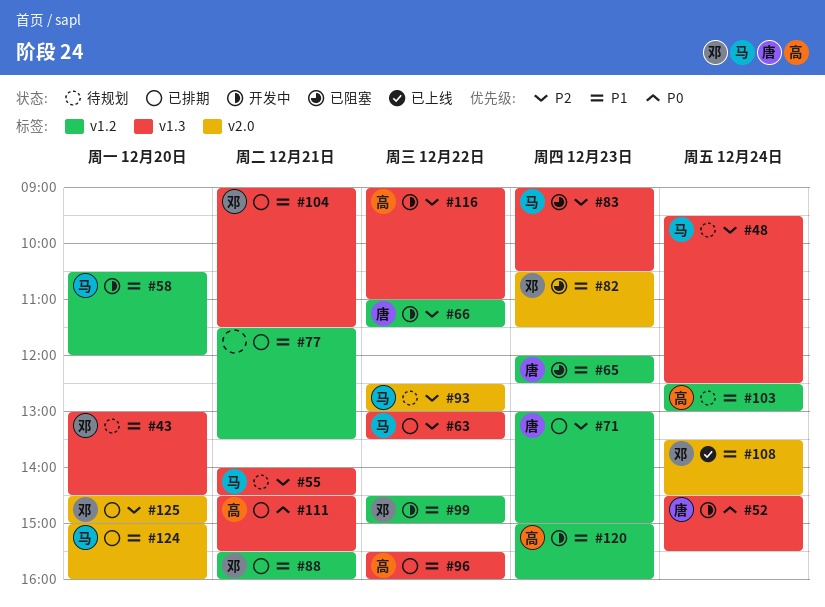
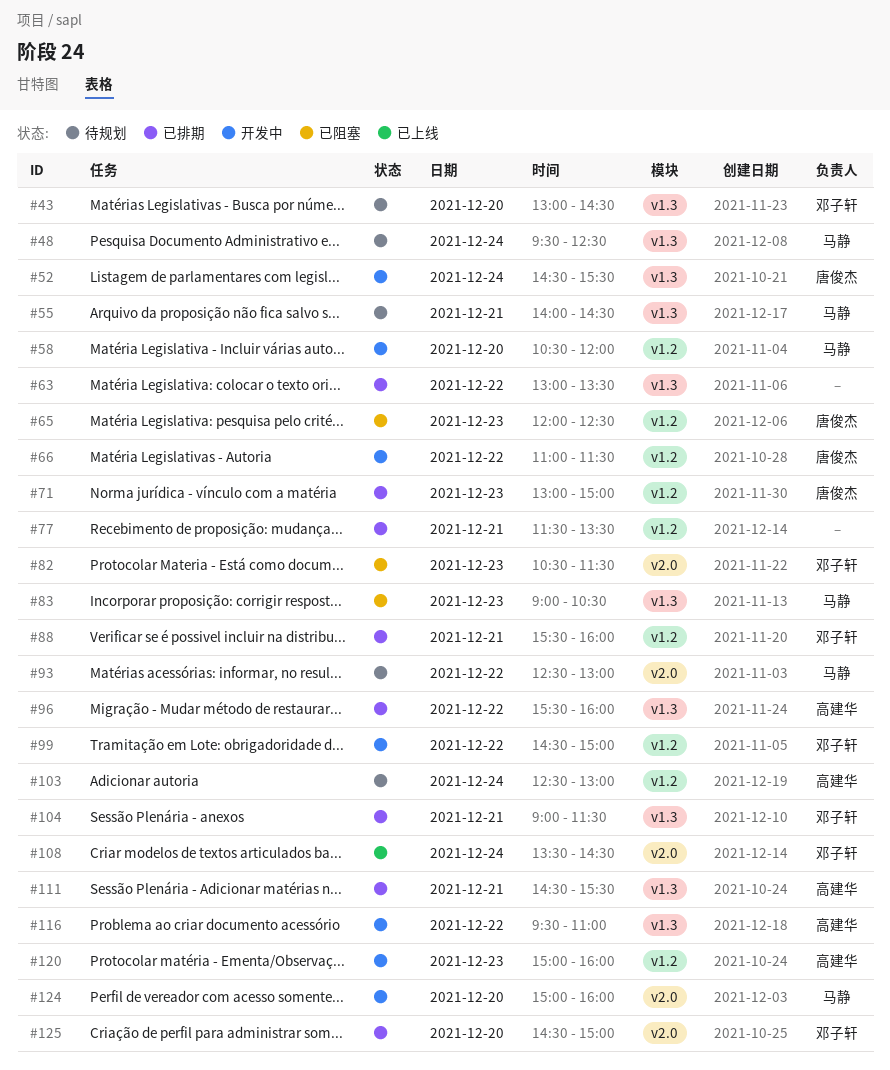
#63, owner: 马静 -> none
#116, begins: 09:00 -> 09:30
#124, status: 已排期 -> 开发中

